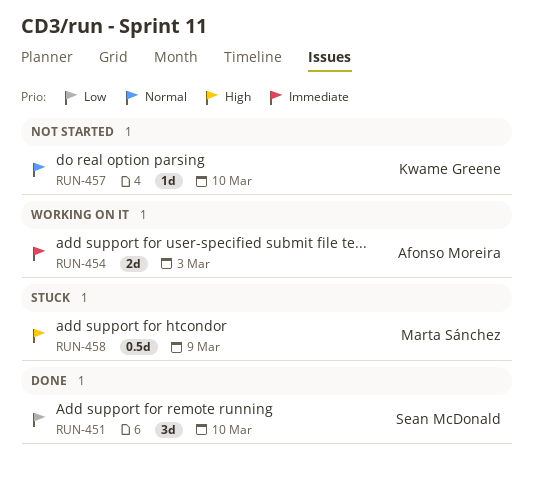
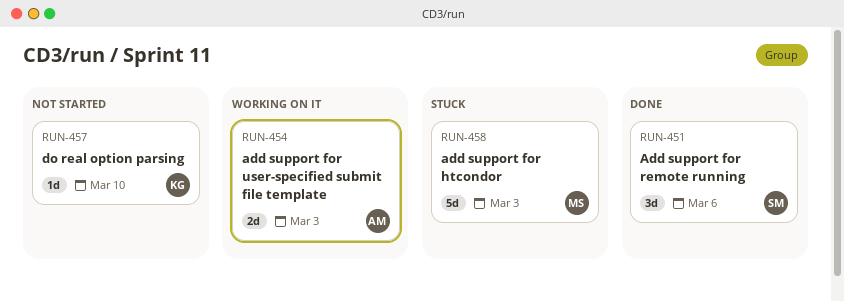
RUN-451, due: Mar 10 -> Mar 6
RUN-458, estimate: 0.5d -> 5d
RUN-458, due: Mar 9 -> Mar 3

